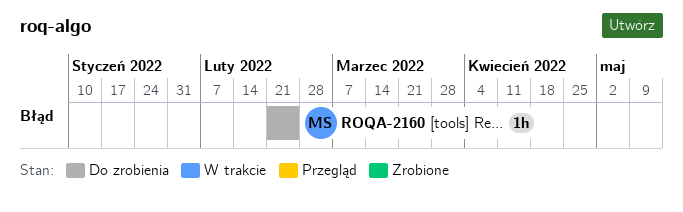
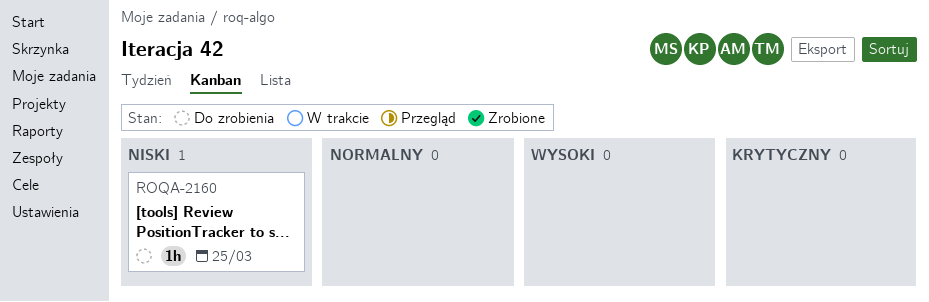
ROQA-2160, due: Feb 25 -> Mar 25

